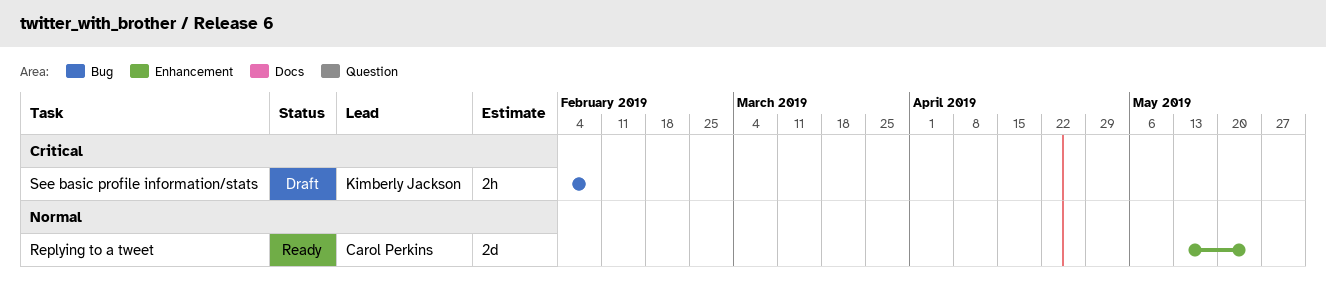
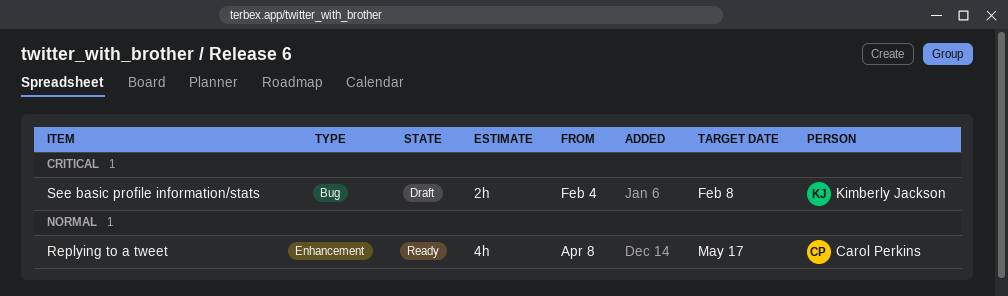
Replying to a tweet, estimate: 2d -> 4h
Replying to a tweet, start: May 13 -> Apr 8
Replying to a tweet, due: May 24 -> May 17

